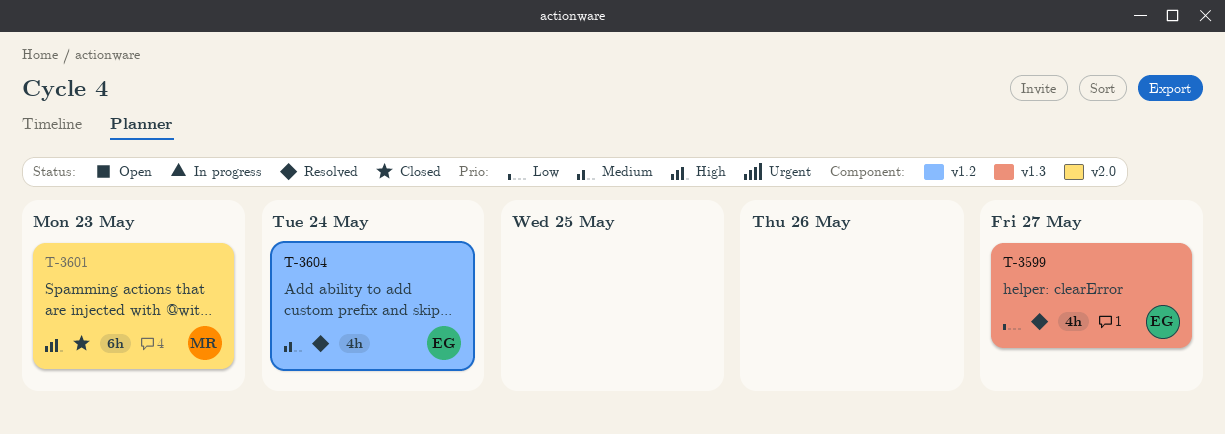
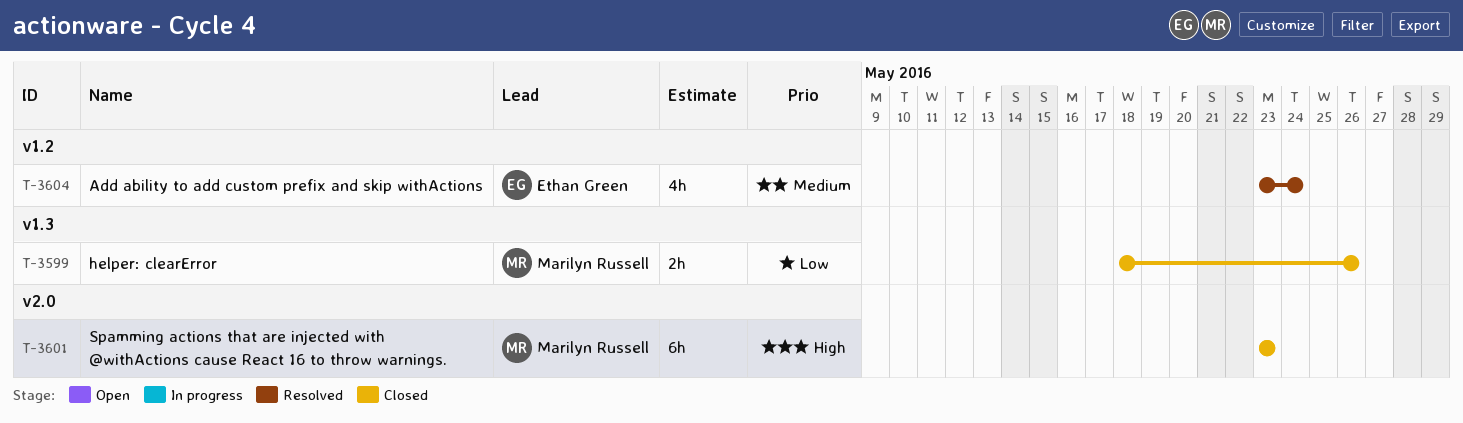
T-3599, status: Resolved -> Closed
T-3599, owner: Ethan Green -> Marilyn Russell
T-3599, estimate: 4h -> 2h
T-3599, due: May 27 -> May 26

